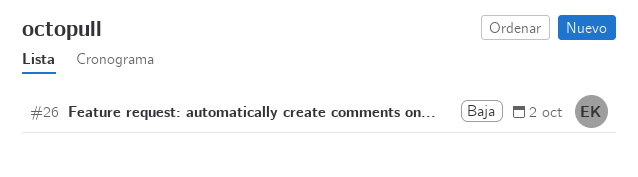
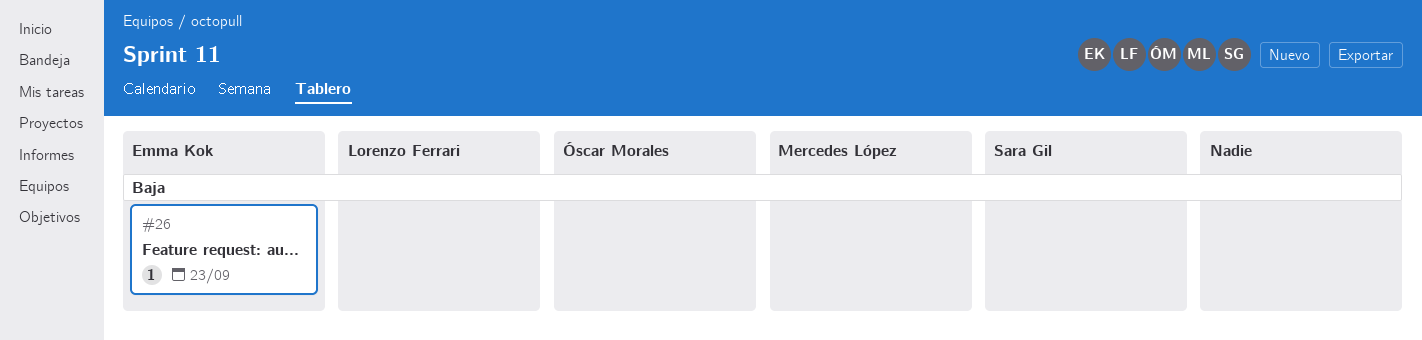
#26, due: Oct 2 -> Sep 23

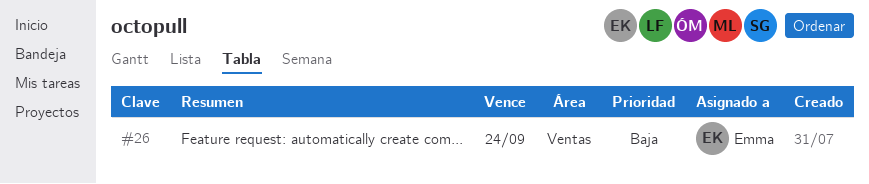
#26, due: Sep 23 -> Sep 24

